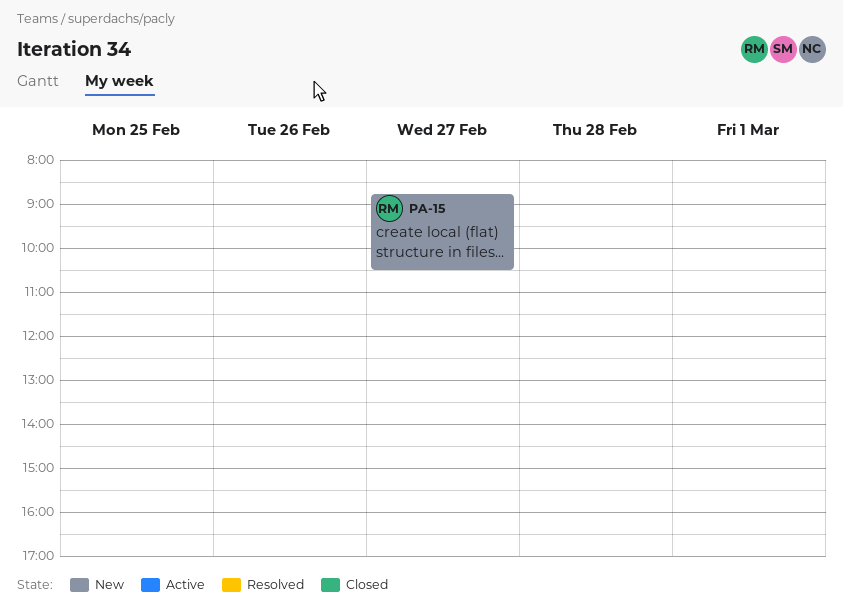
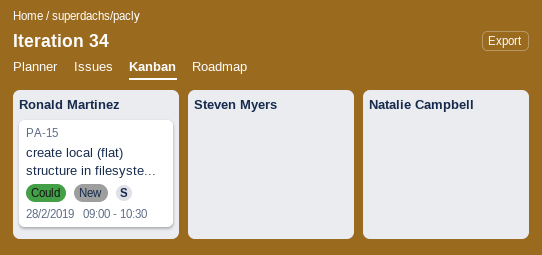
PA-15, day: Feb 27 -> Feb 28
PA-15, begins: 08:45 -> 09:00

